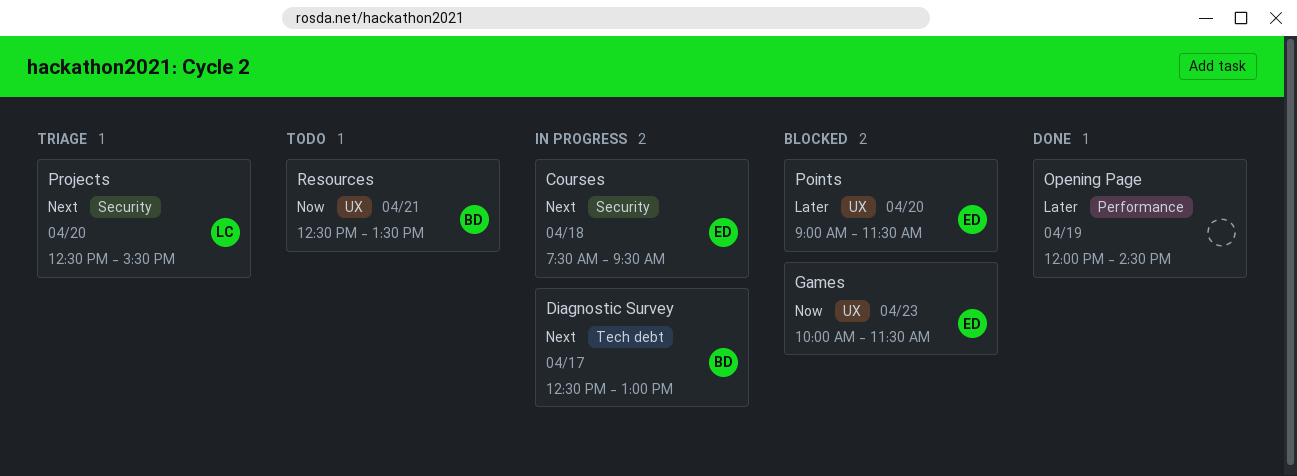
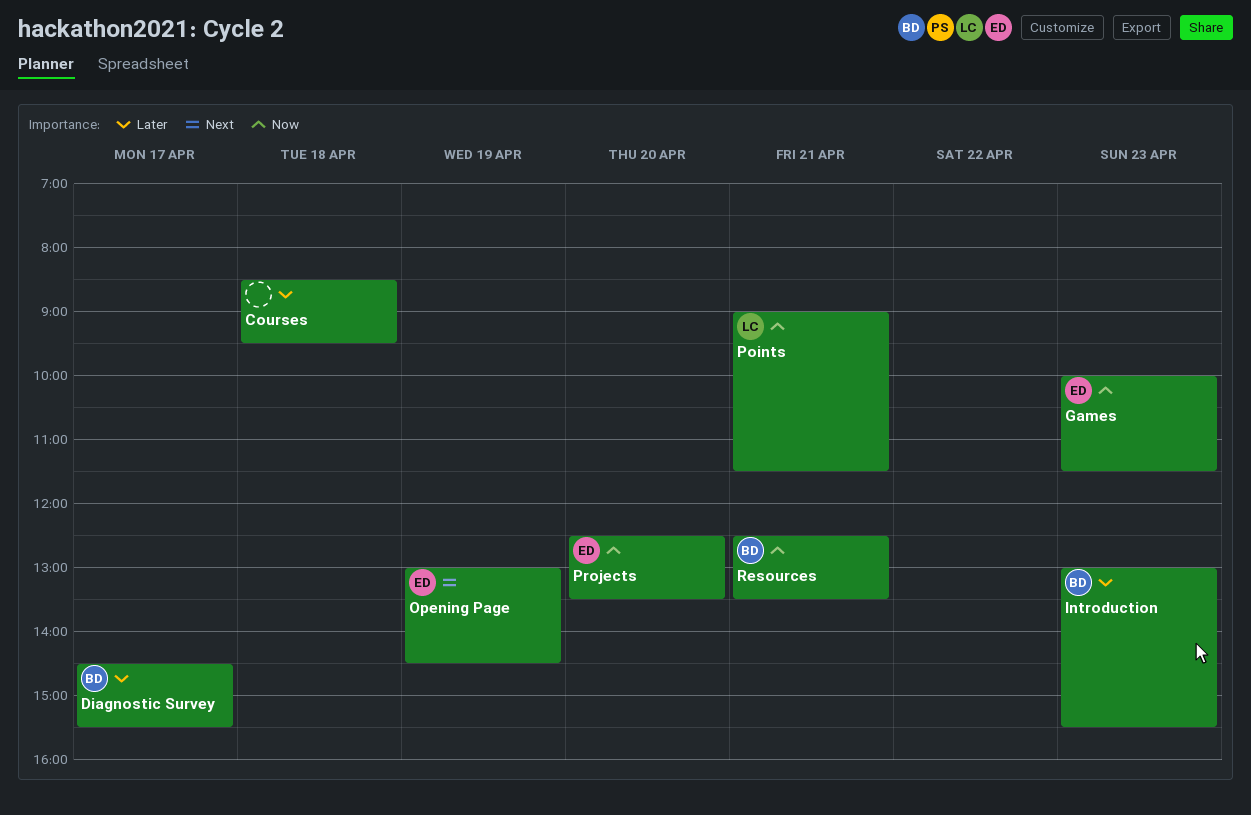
Courses, owner: ED -> none
Courses, priority: Next -> Later
Courses, begins: 07:30 -> 08:30
Diagnostic Survey, priority: Next -> Later
Diagnostic Survey, begins: 12:30 -> 14:30
Diagnostic Survey, ends: 13:00 -> 15:30
Introduction: none -> present
Opening Page, owner: none -> ED
Opening Page, priority: Later -> Next
Opening Page, begins: 12:00 -> 13:00
Points, owner: ED -> LC
Points, priority: Later -> Now
Points, day: Apr 20 -> Apr 21
Projects, owner: LC -> ED
Projects, priority: Next -> Now
Projects, ends: 15:30 -> 13:30

